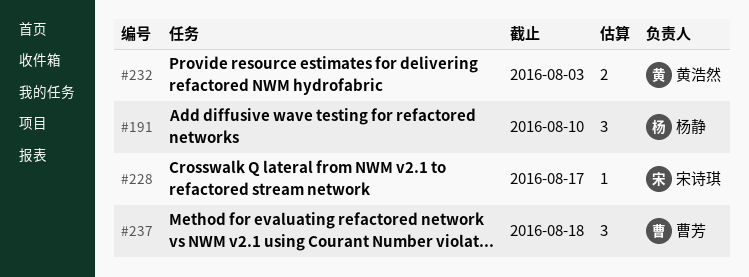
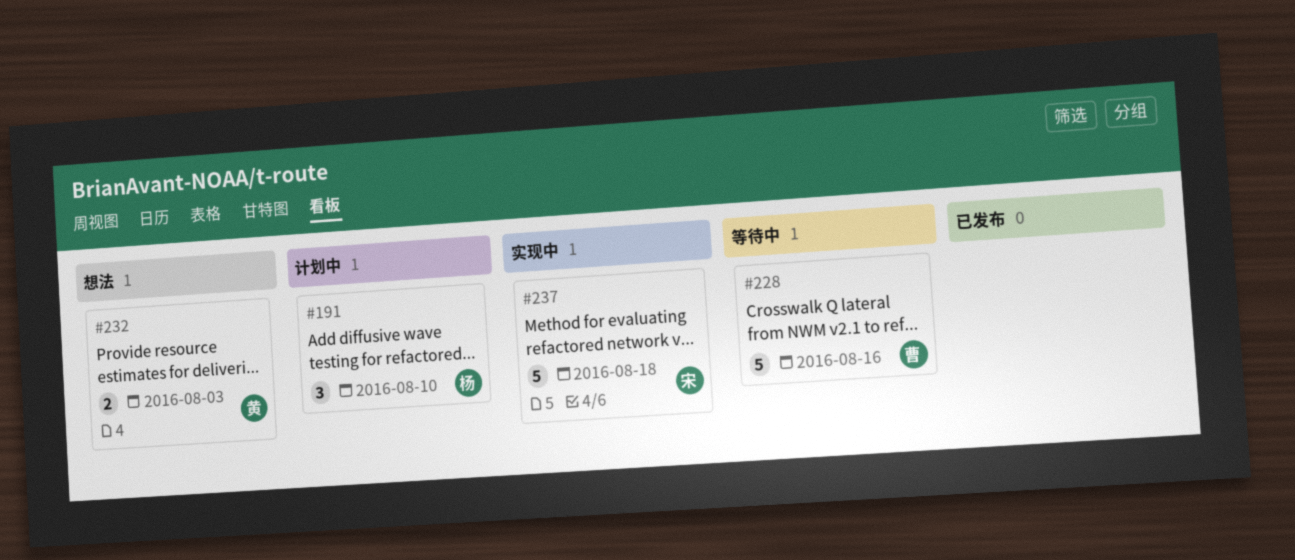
#228, owner: 宋诗琪 -> 曹芳
#228, estimate: 1 -> 5
#228, due: Aug 17 -> Aug 16
#237, owner: 曹芳 -> 宋诗琪
#237, estimate: 3 -> 5

